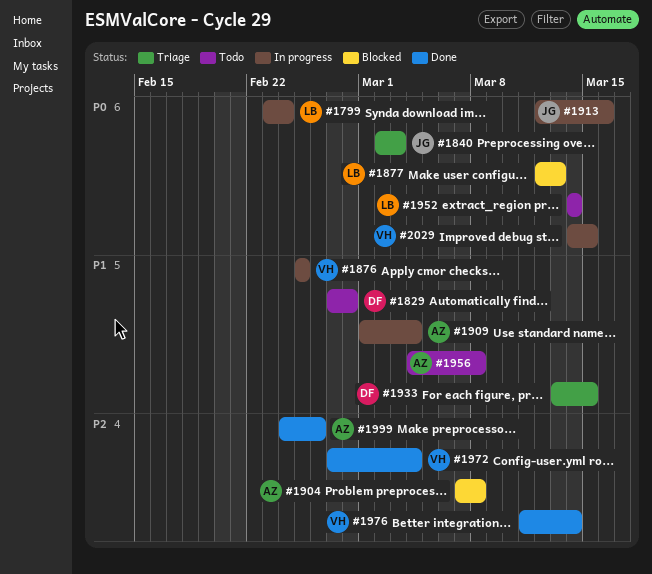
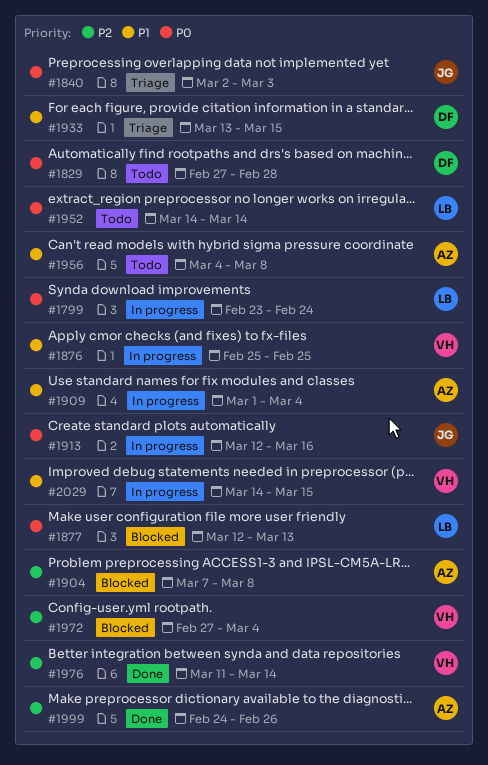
#1829, priority: P1 -> P0
#1972, status: Done -> Blocked
#2029, priority: P0 -> P1

